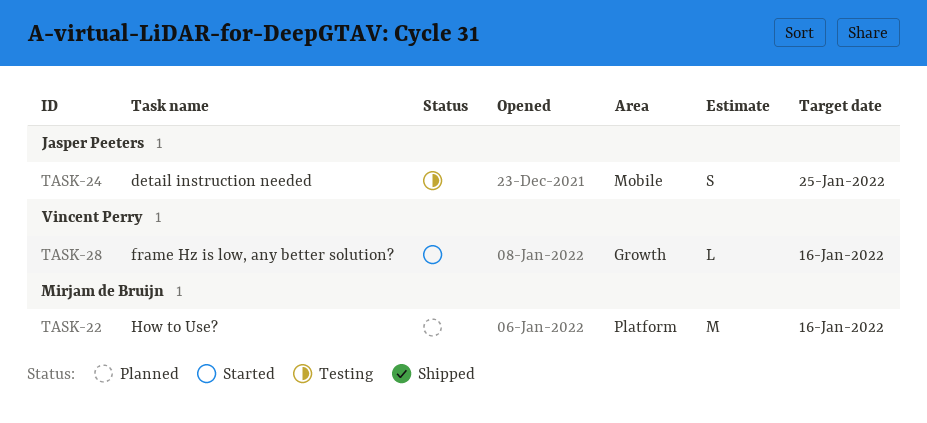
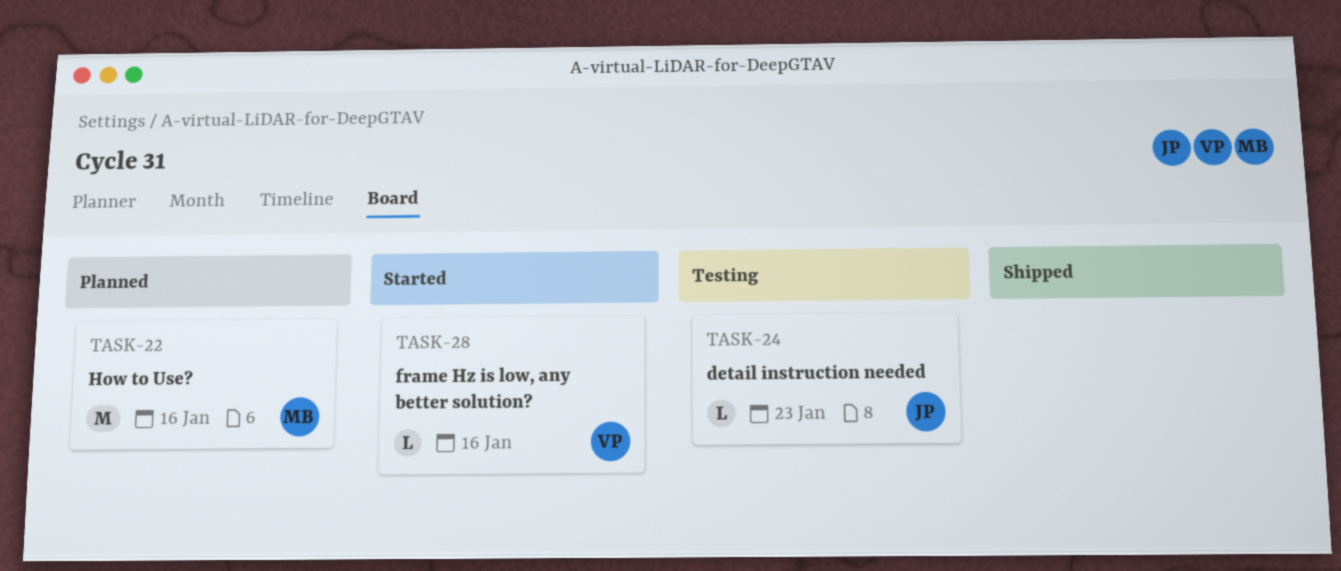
TASK-24, estimate: S -> L
TASK-24, due: Jan 25 -> Jan 23

